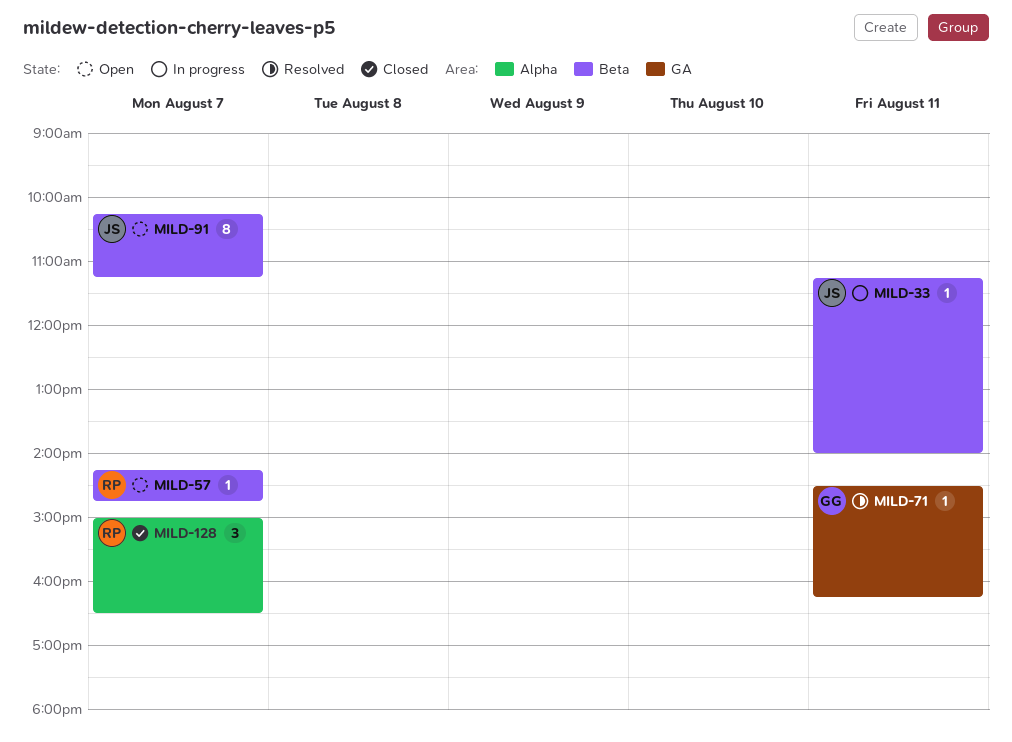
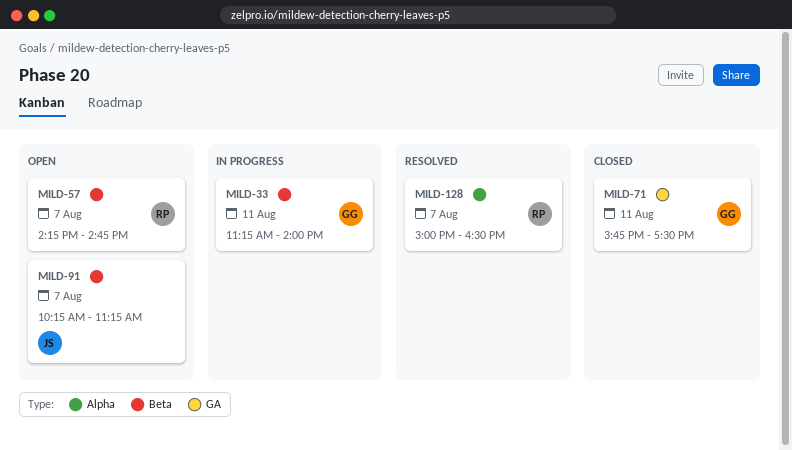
MILD-33, owner: JS -> GG
MILD-71, status: Resolved -> Closed
MILD-71, begins: 14:30 -> 15:45
MILD-71, ends: 16:15 -> 17:30
MILD-128, status: Closed -> Resolved

